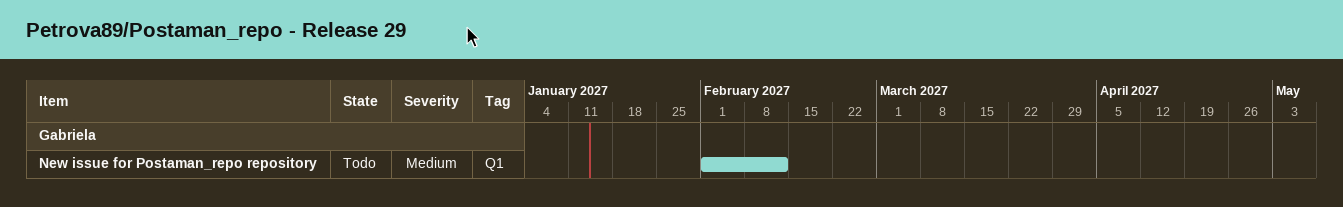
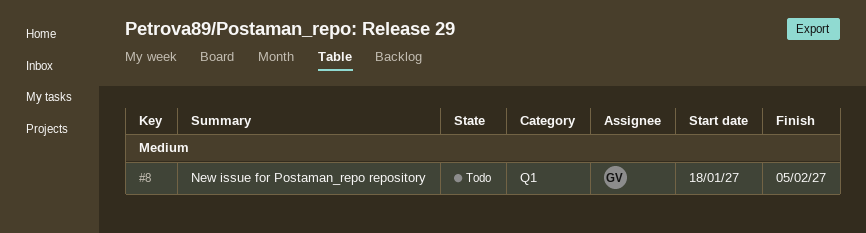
New issue for Postaman_repo repository, start: Feb 1 -> Jan 18
New issue for Postaman_repo repository, due: Feb 12 -> Feb 5

